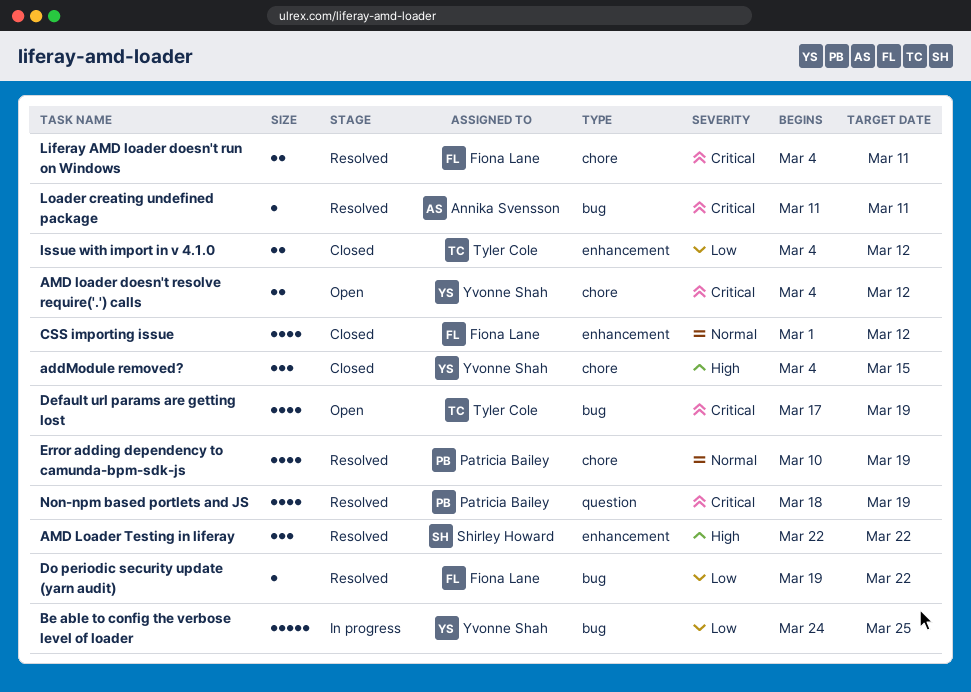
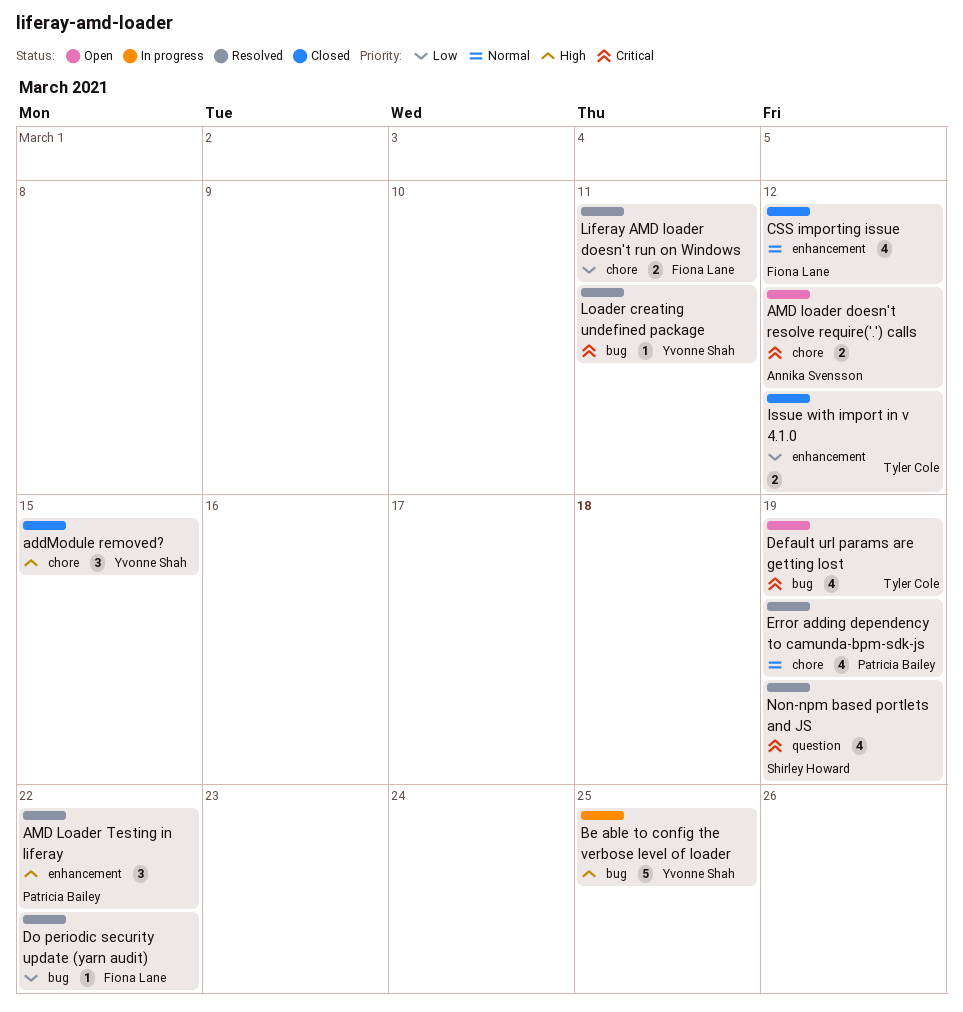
AMD loader doesn't resolve require('.') calls, owner: Yvonne Shah -> Annika Svensson
AMD Loader Testing in liferay, owner: Shirley Howard -> Patricia Bailey
Be able to config the verbose level of loader, priority: Low -> High
Liferay AMD loader doesn't run on Windows, priority: Critical -> Low
Loader creating undefined package, owner: Annika Svensson -> Yvonne Shah
Non-npm based portlets and JS, owner: Patricia Bailey -> Shirley Howard

